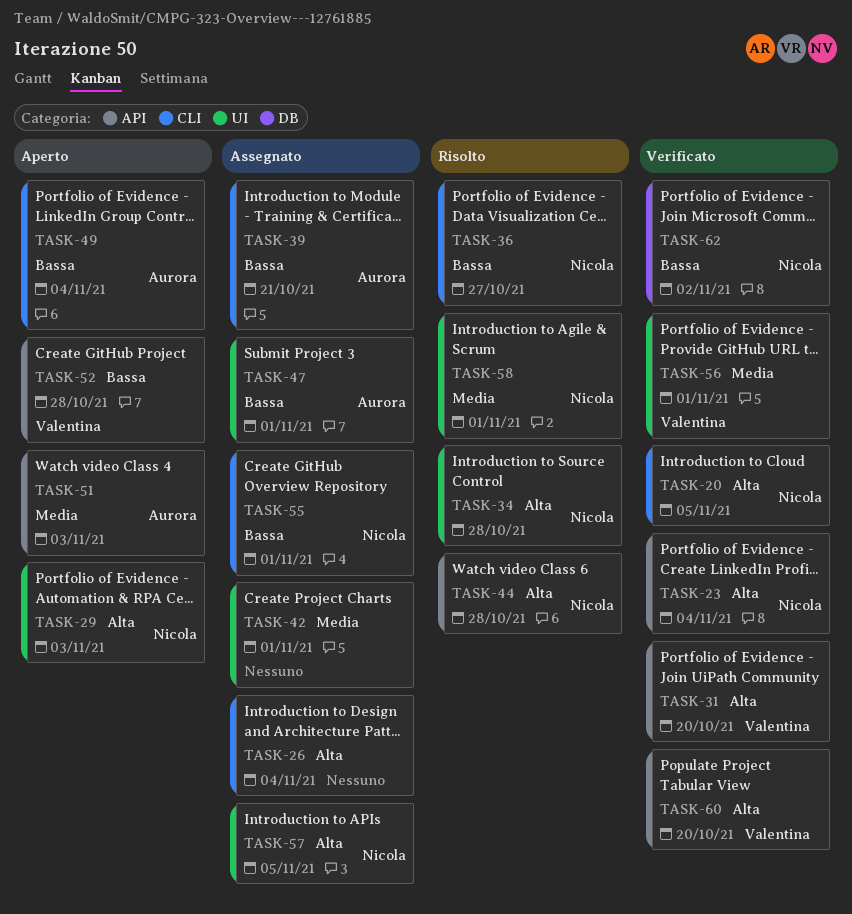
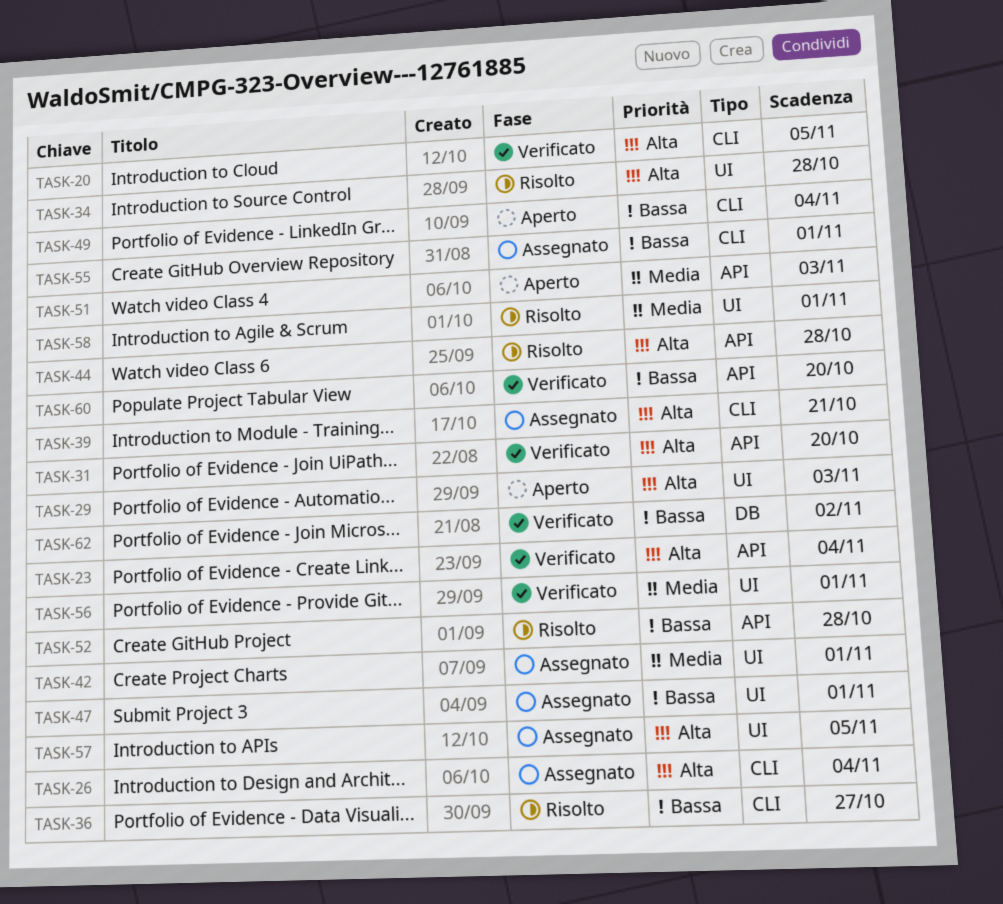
TASK-39, priority: Bassa -> Alta
TASK-52, status: Aperto -> Risolto
TASK-60, priority: Alta -> Bassa

